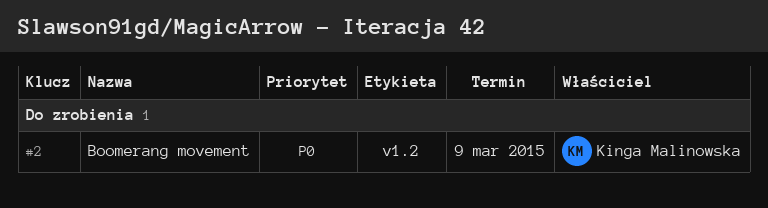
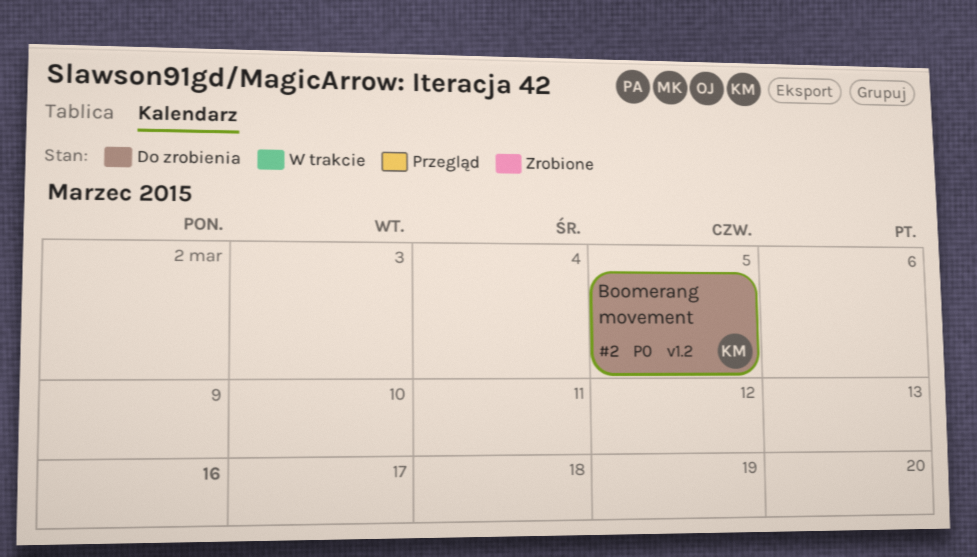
#2, due: Mar 9 -> Mar 5

